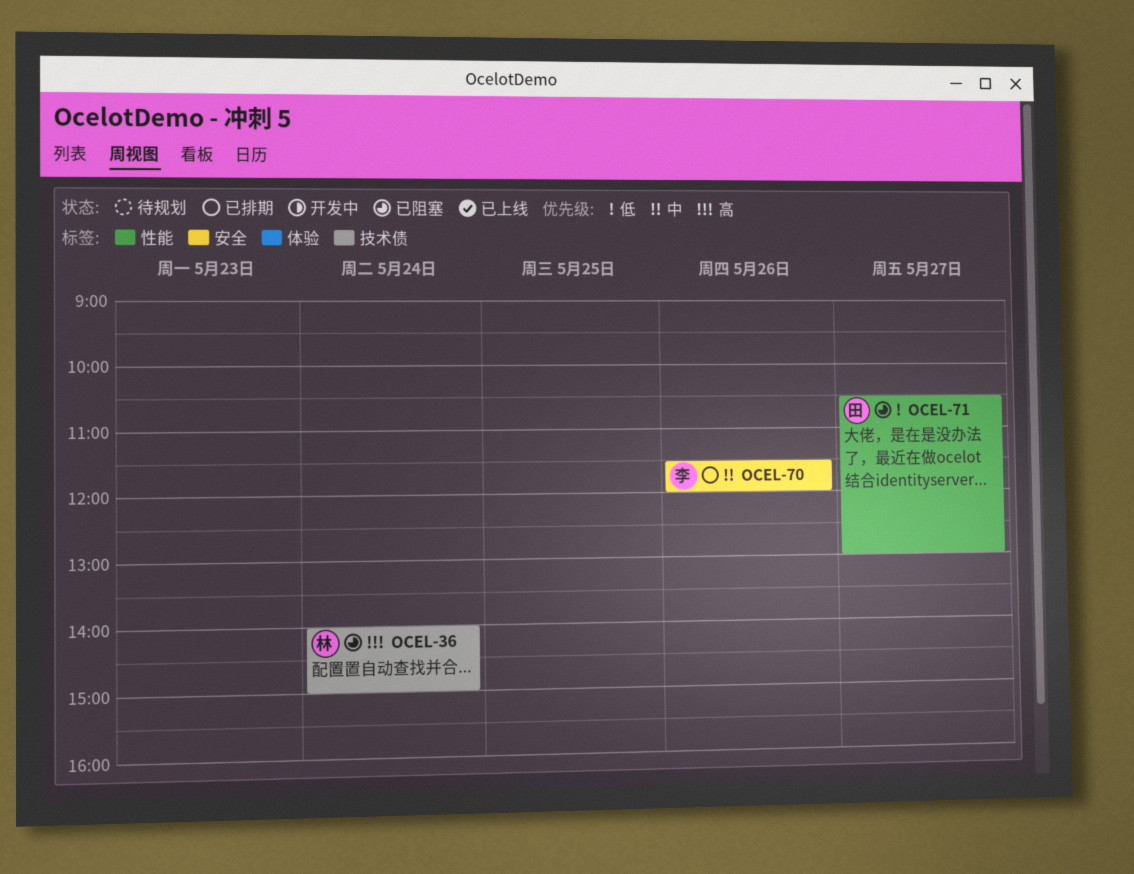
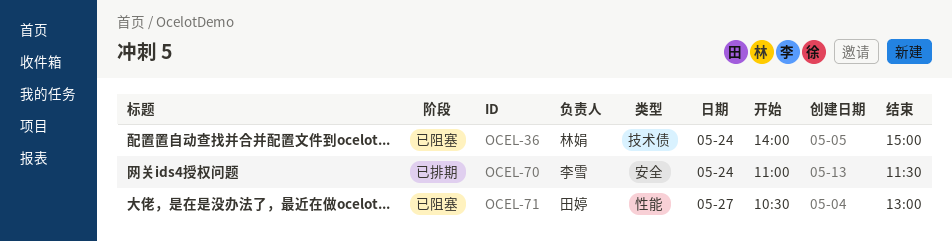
OCEL-70, day: May 26 -> May 24
OCEL-70, begins: 11:30 -> 11:00
OCEL-70, ends: 12:00 -> 11:30

